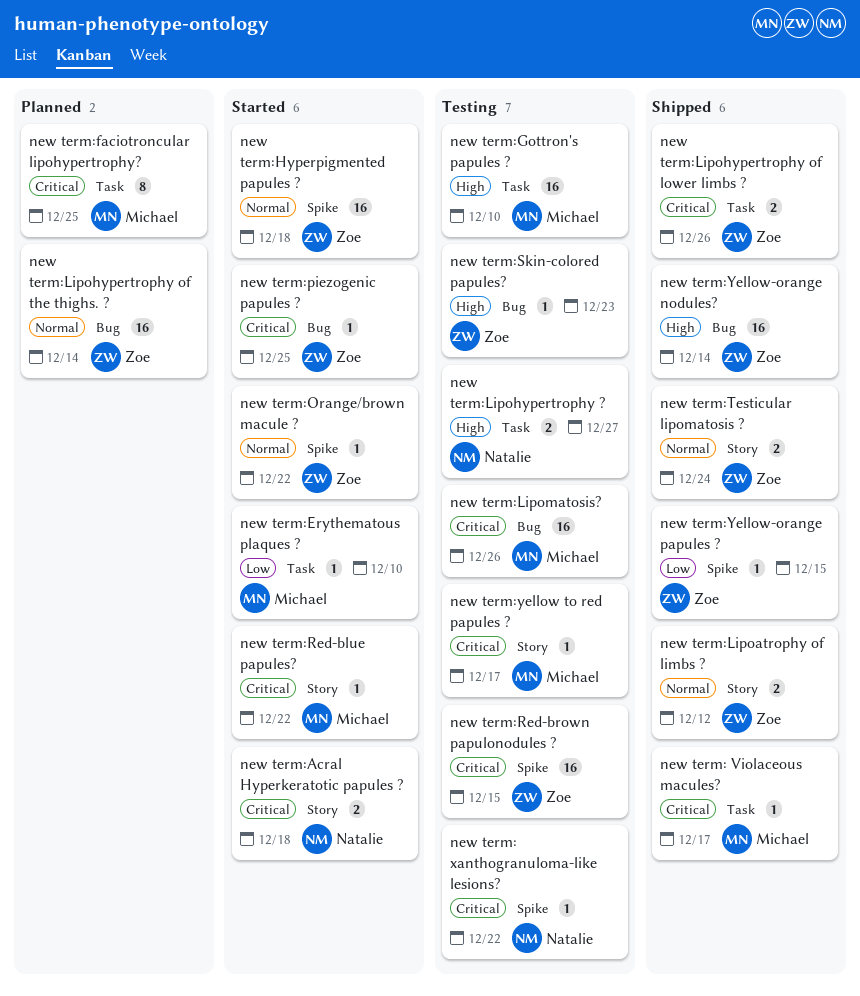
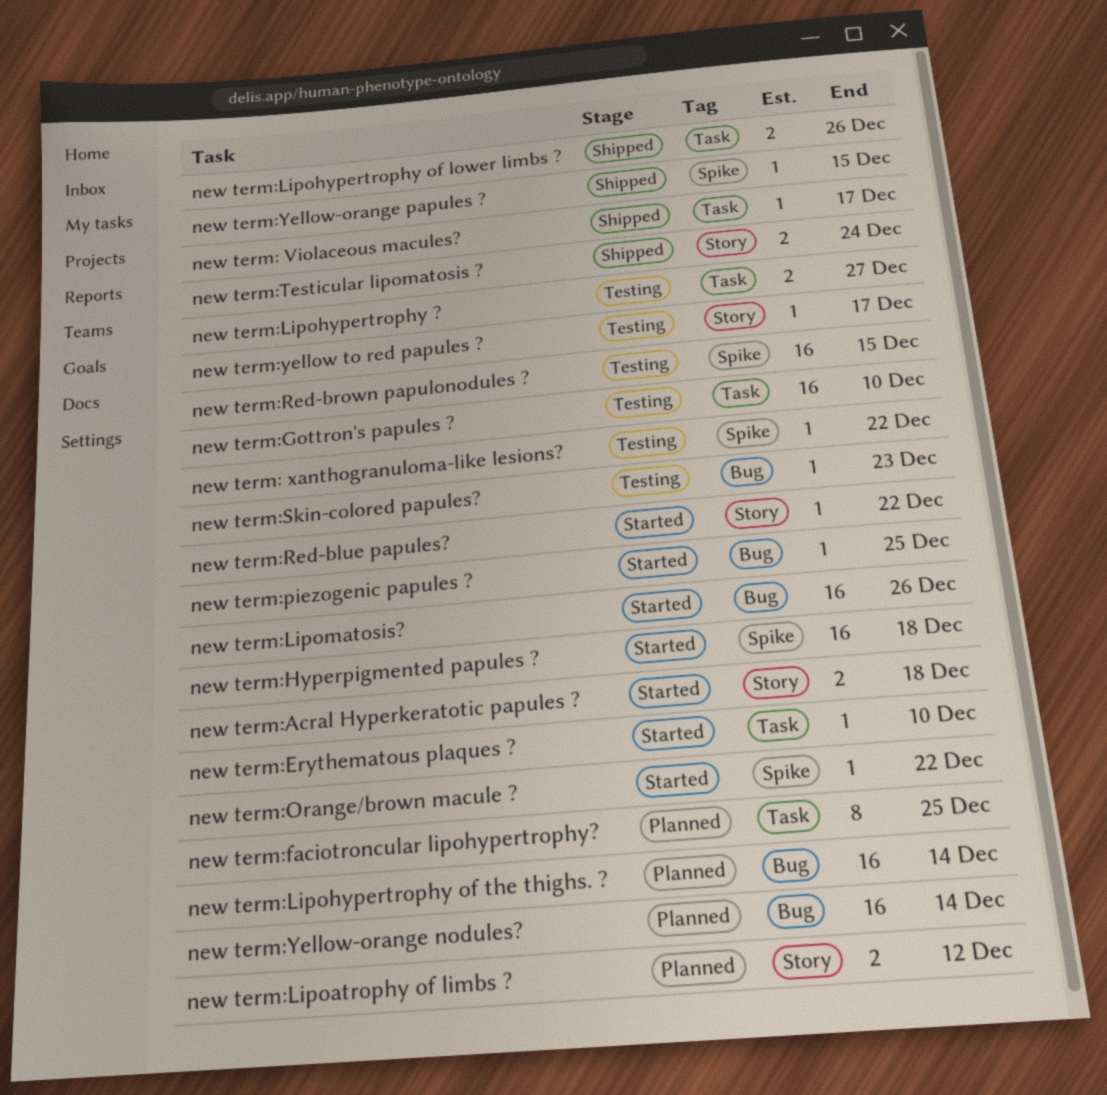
new term:Lipoatrophy of limbs ?, status: Shipped -> Planned
new term:Lipomatosis?, status: Testing -> Started
new term:Yellow-orange nodules?, status: Shipped -> Planned

